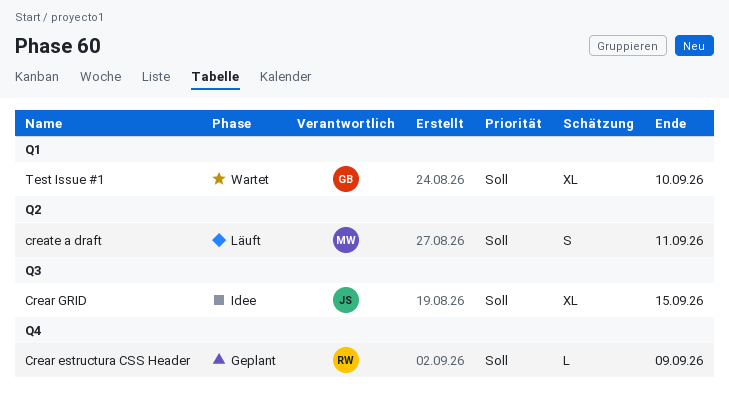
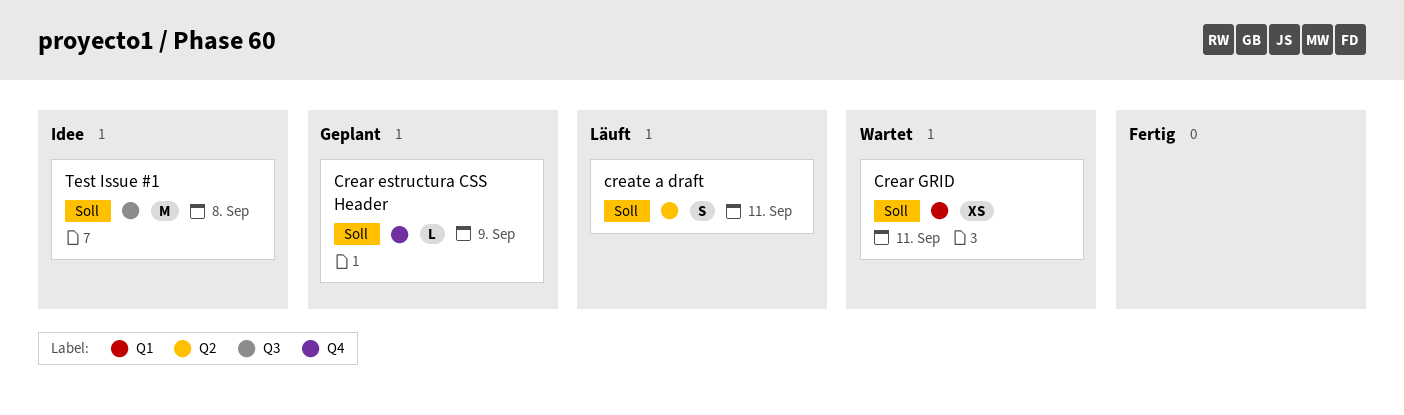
Crear GRID, status: Idee -> Wartet
Crear GRID, label: Q3 -> Q1
Crear GRID, estimate: XL -> XS
Crear GRID, due: Sep 15 -> Sep 11
Test Issue #1, status: Wartet -> Idee
Test Issue #1, label: Q1 -> Q3
Test Issue #1, estimate: XL -> M
Test Issue #1, due: Sep 10 -> Sep 8

